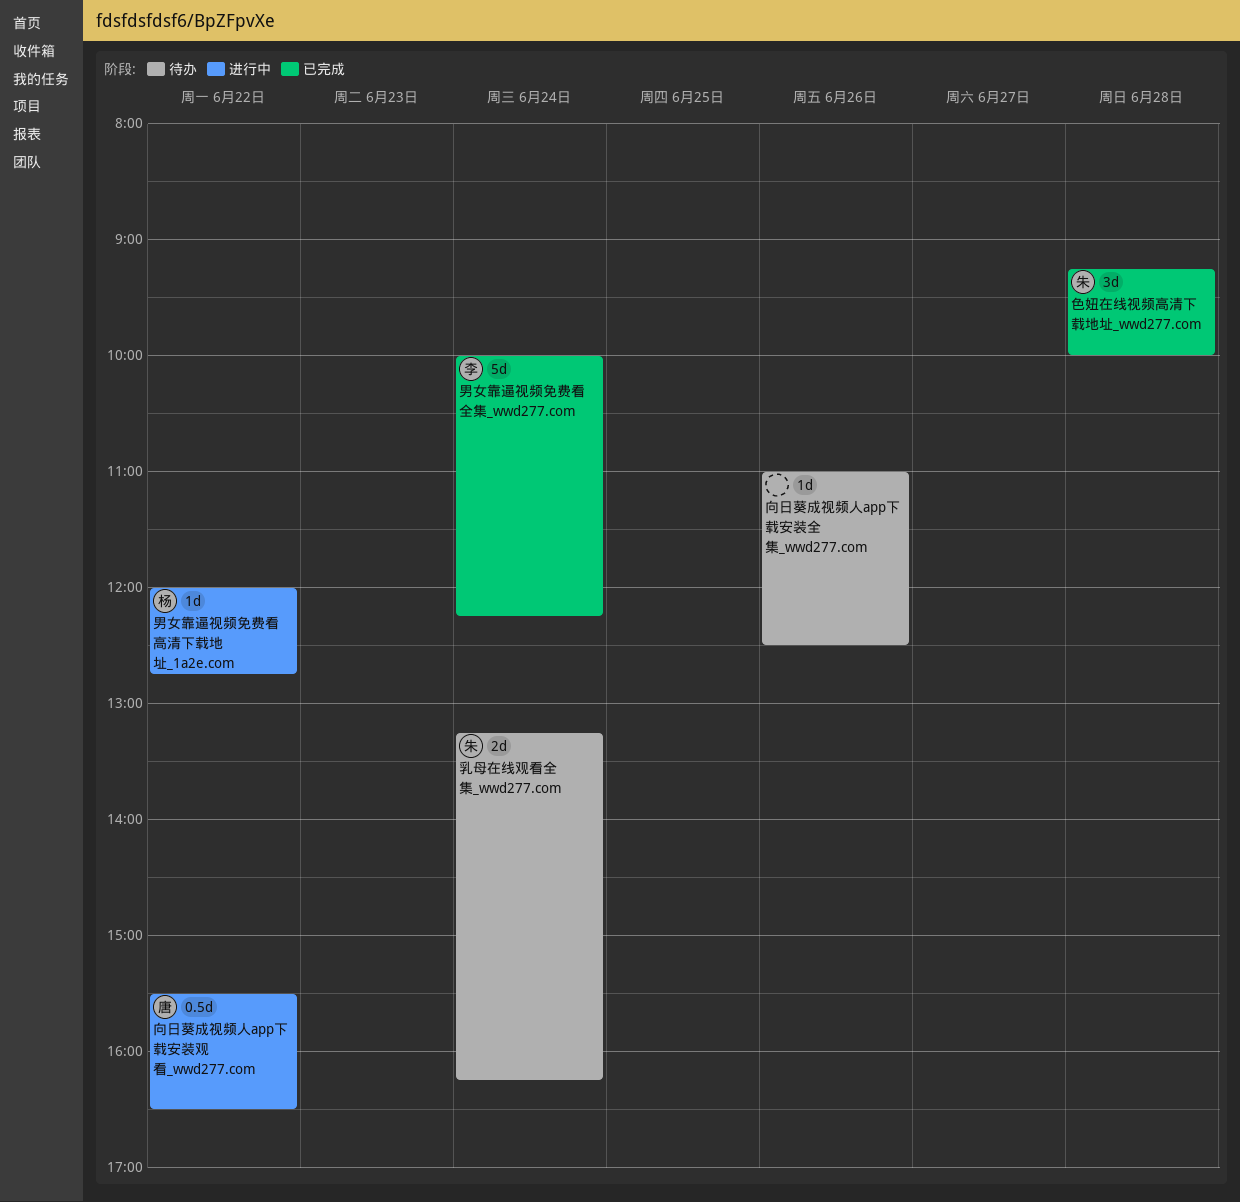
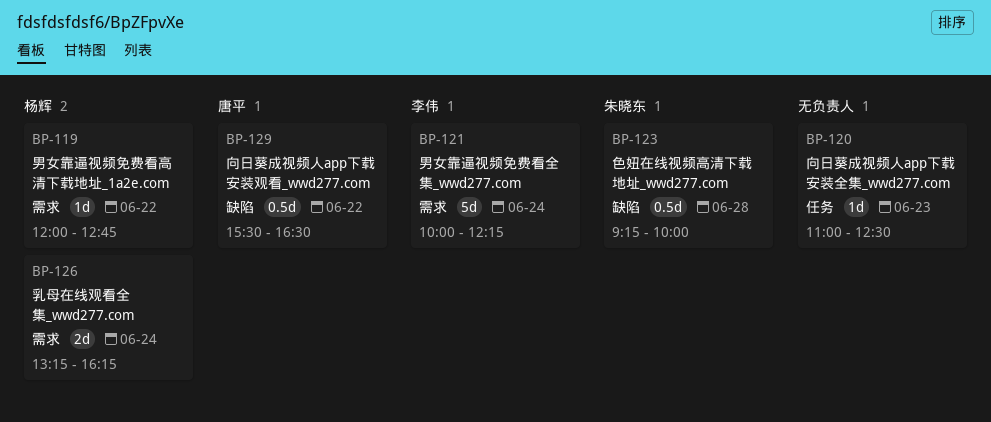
乳母在线观看全集_wwd277.com, owner: 朱晓东 -> 杨辉
向日葵成视频人app下载安装全集_wwd277.com, day: Jun 26 -> Jun 23
色妞在线视频高清下载地址_wwd277.com, estimate: 3d -> 0.5d

